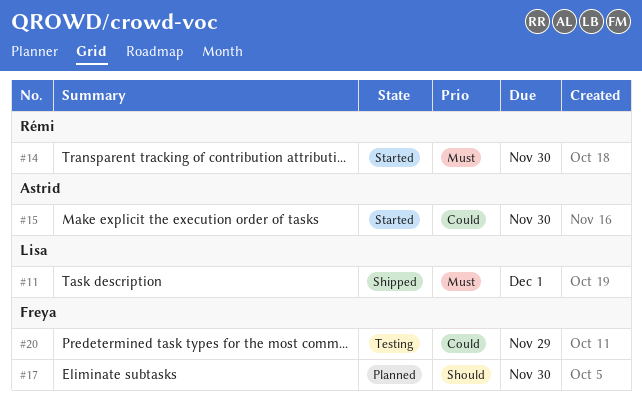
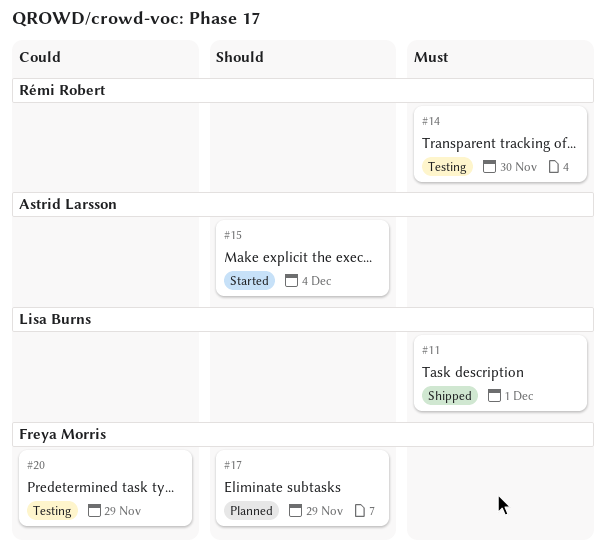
#14, status: Started -> Testing
#15, priority: Could -> Should
#15, due: Nov 30 -> Dec 4
#17, due: Nov 30 -> Nov 29

